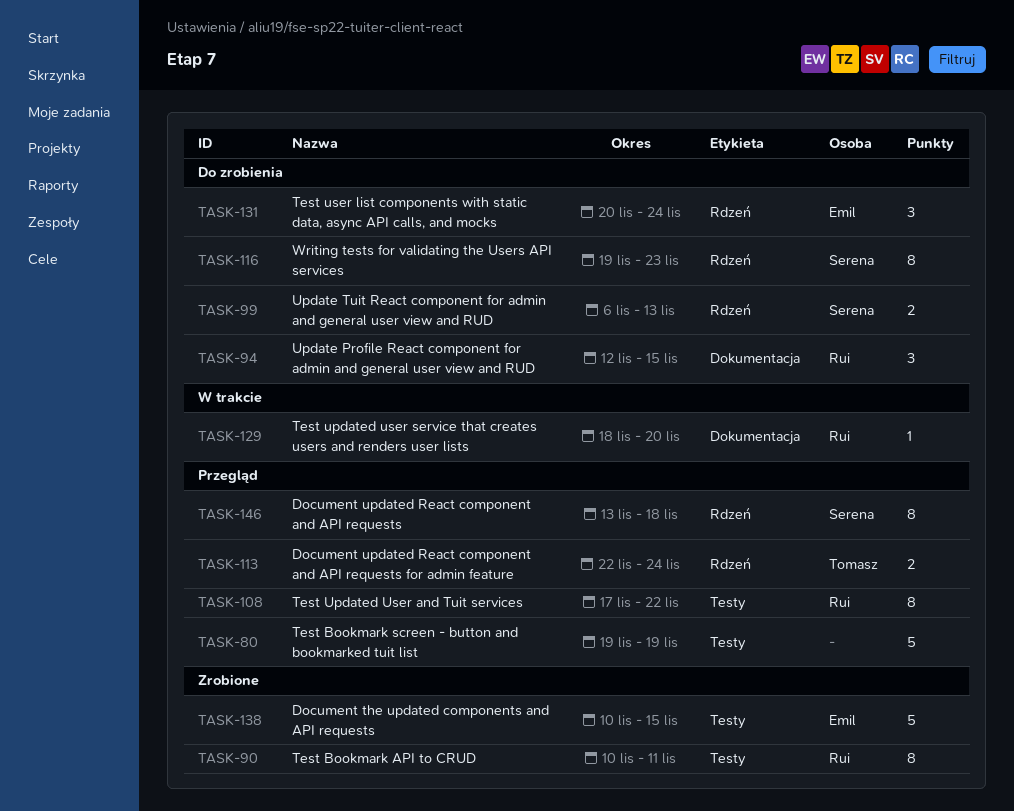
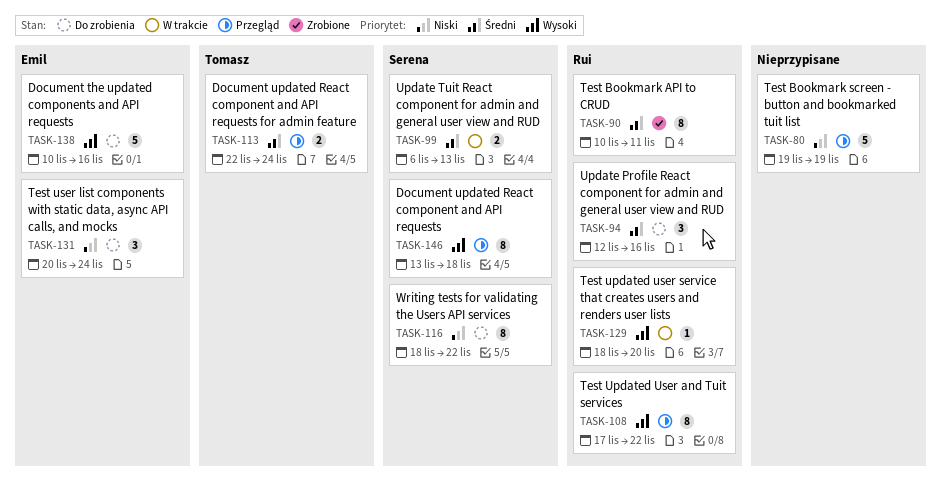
TASK-94, due: Nov 15 -> Nov 16
TASK-99, status: Do zrobienia -> W trakcie
TASK-116, start: Nov 19 -> Nov 18
TASK-116, due: Nov 23 -> Nov 22
TASK-138, status: Zrobione -> Do zrobienia
TASK-138, due: Nov 15 -> Nov 16

